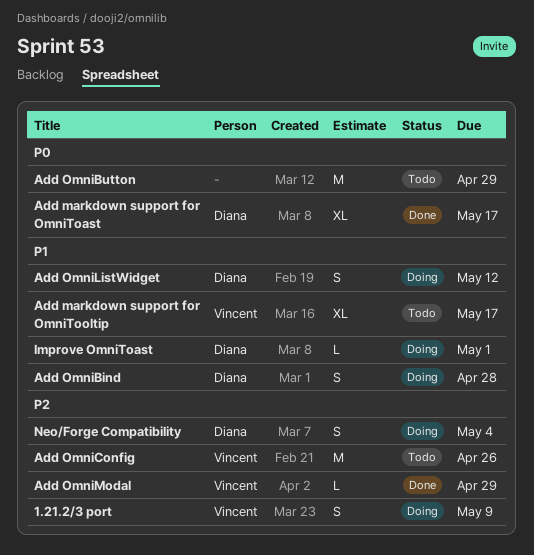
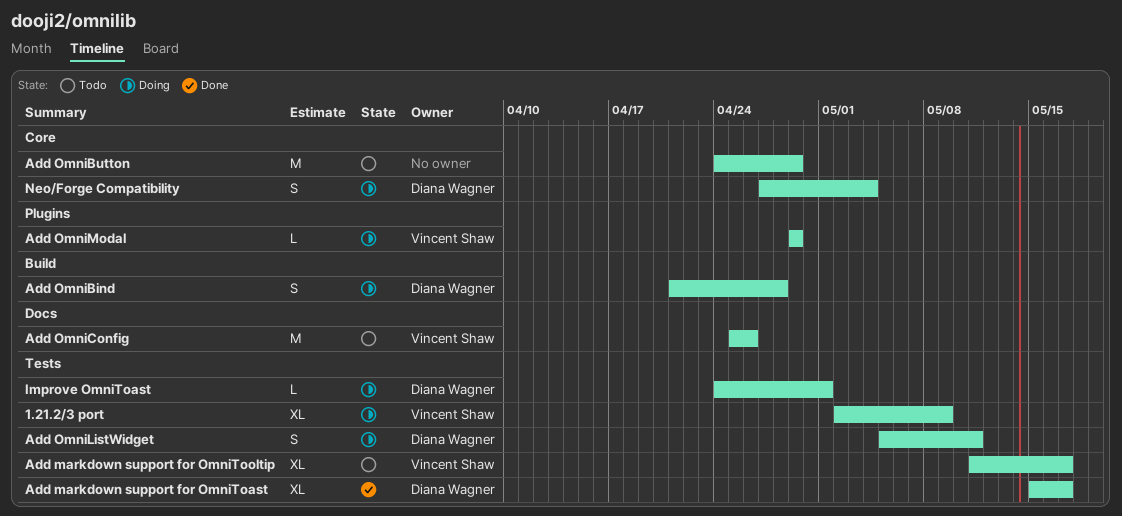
1.21.2/3 port, estimate: S -> XL
Add OmniListWidget, due: May 12 -> May 11
Add OmniModal, status: Done -> Doing

